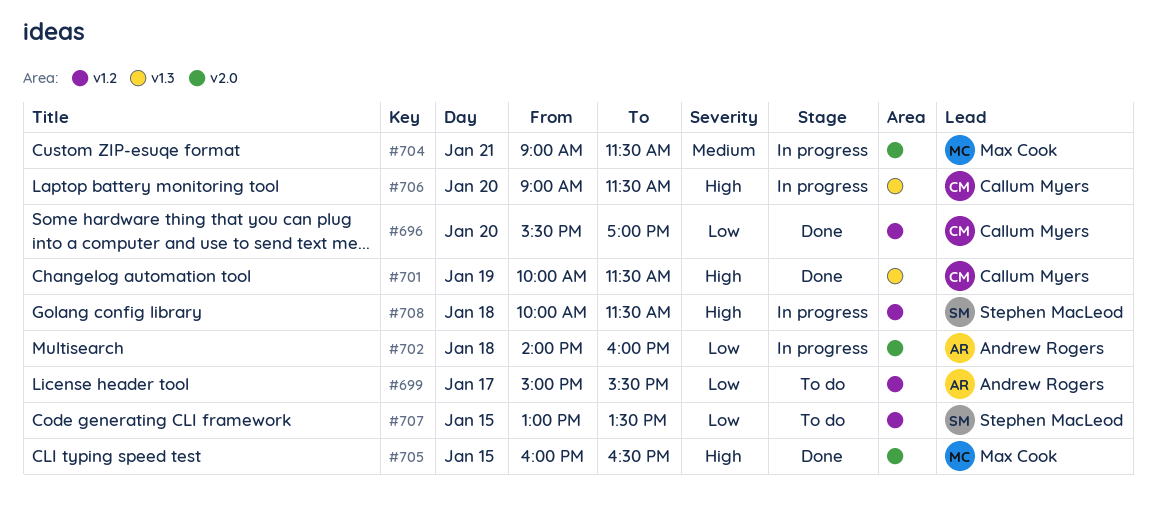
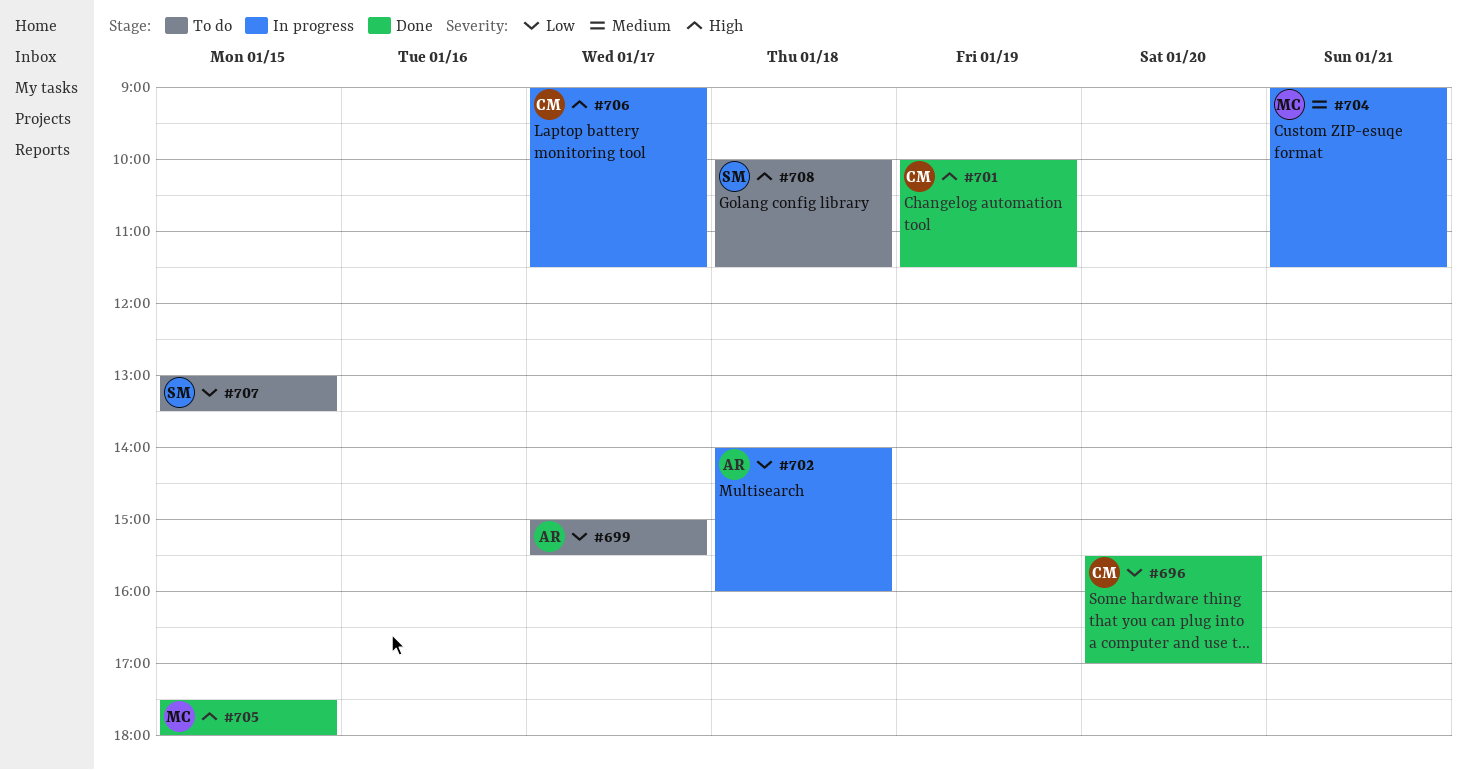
#705, begins: 16:00 -> 17:30
#705, ends: 16:30 -> 18:00
#706, day: Jan 20 -> Jan 17
#708, status: In progress -> To do

